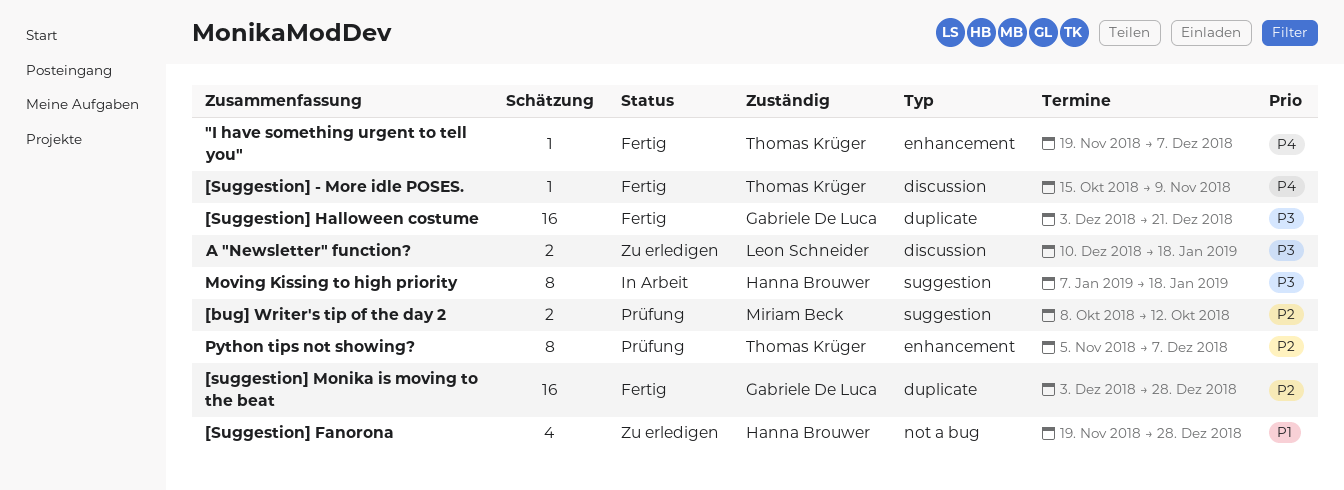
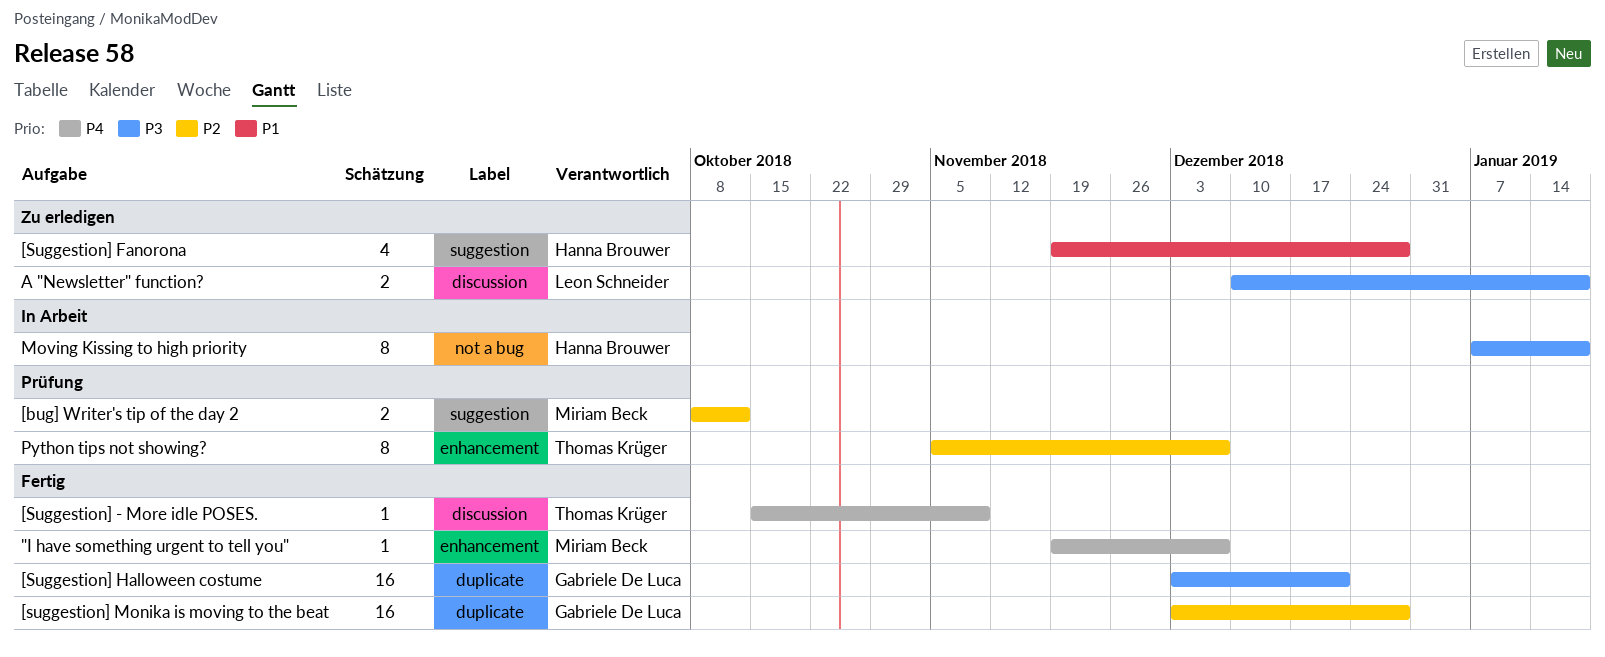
"I have something urgent to tell you", owner: Thomas Krüger -> Miriam Beck
[Suggestion] Fanorona, label: not a bug -> suggestion
Moving Kissing to high priority, label: suggestion -> not a bug

